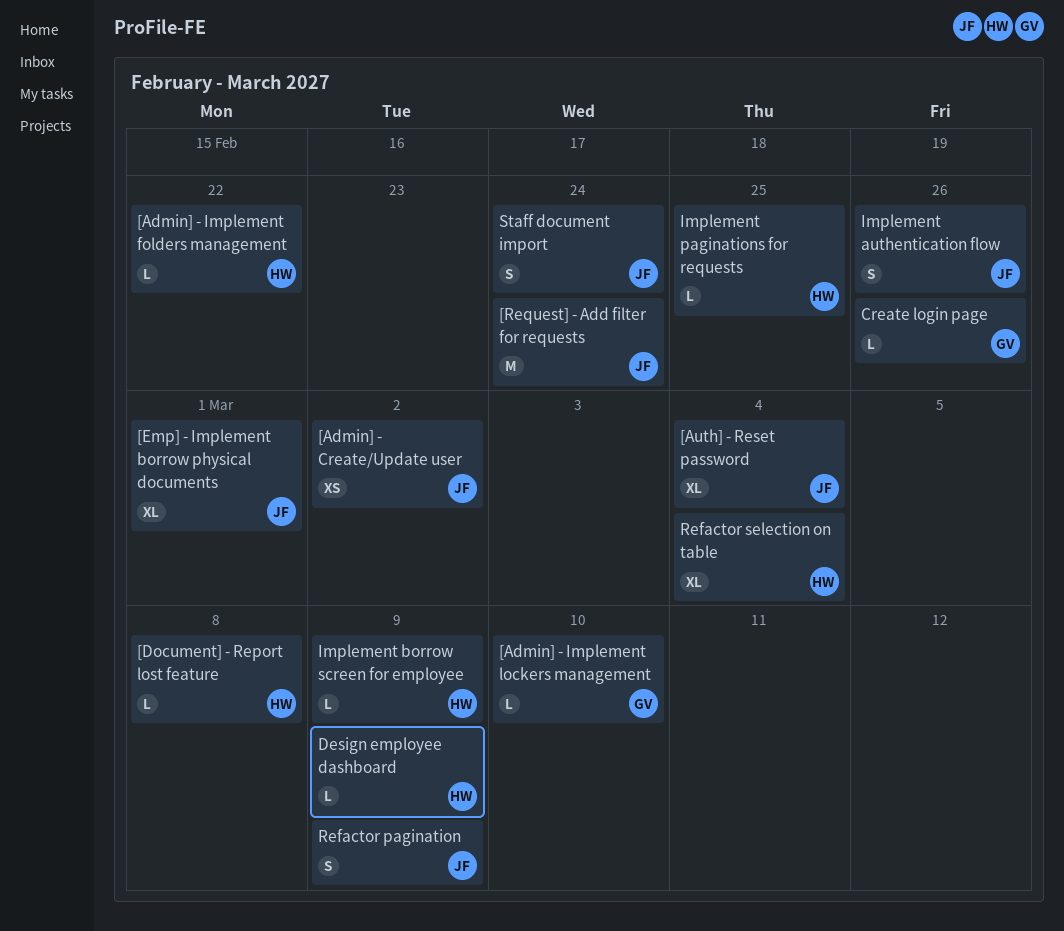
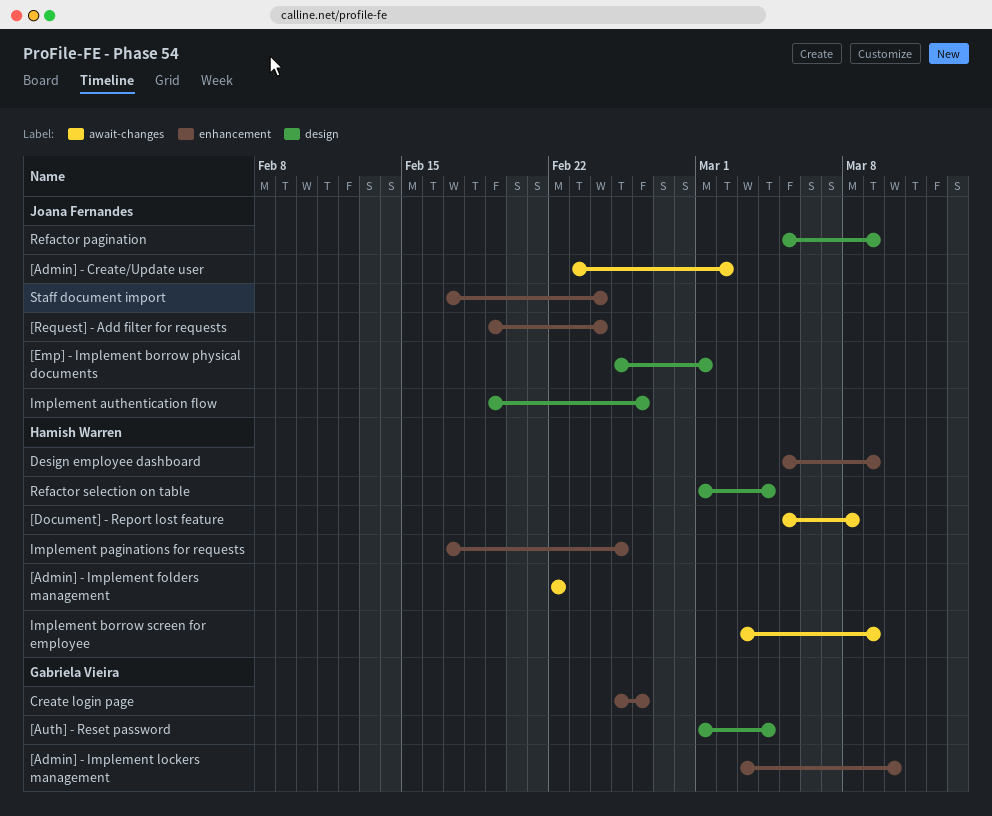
[Auth] - Reset password, owner: Joana Fernandes -> Gabriela Vieira

